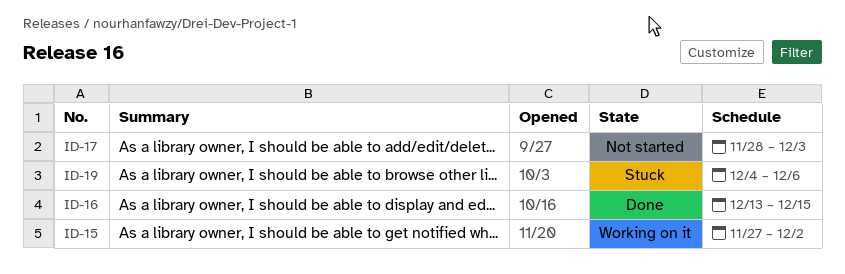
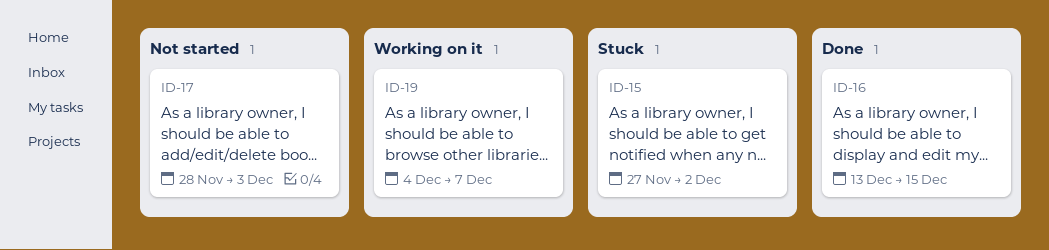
ID-15, status: Working on it -> Stuck
ID-19, status: Stuck -> Working on it
ID-19, due: Dec 6 -> Dec 7

